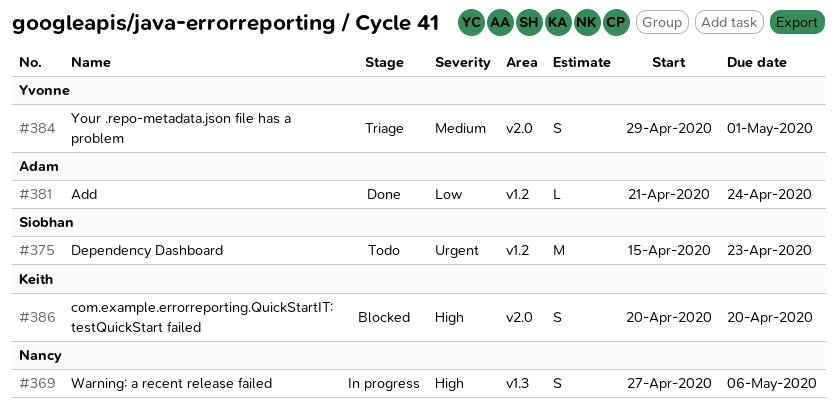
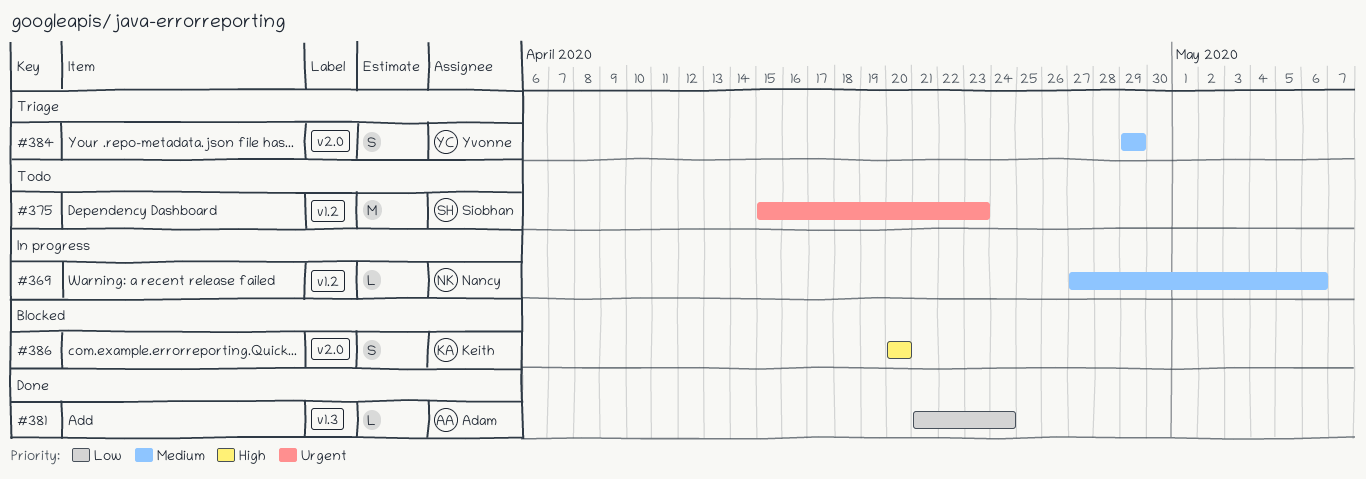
#369, priority: High -> Medium
#369, label: v1.3 -> v1.2
#369, estimate: S -> L
#381, label: v1.2 -> v1.3
#384, due: May 1 -> Apr 29

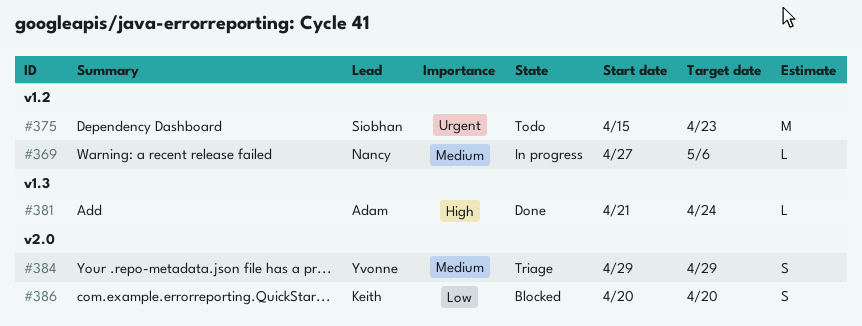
#381, priority: Low -> High
#386, priority: High -> Low

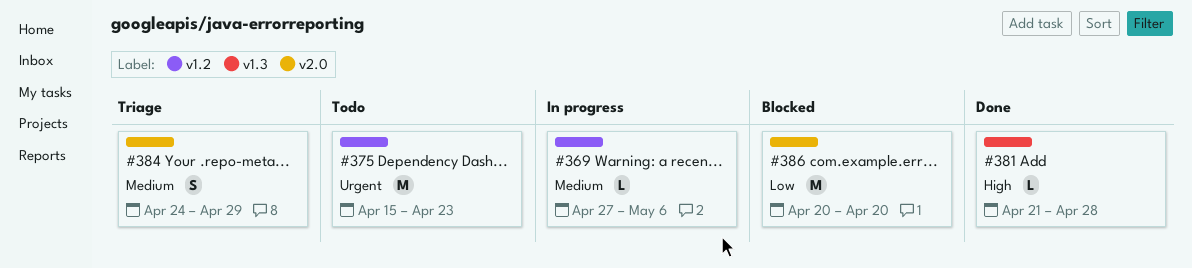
#381, due: Apr 24 -> Apr 28
#384, start: Apr 29 -> Apr 24
#386, estimate: S -> M

